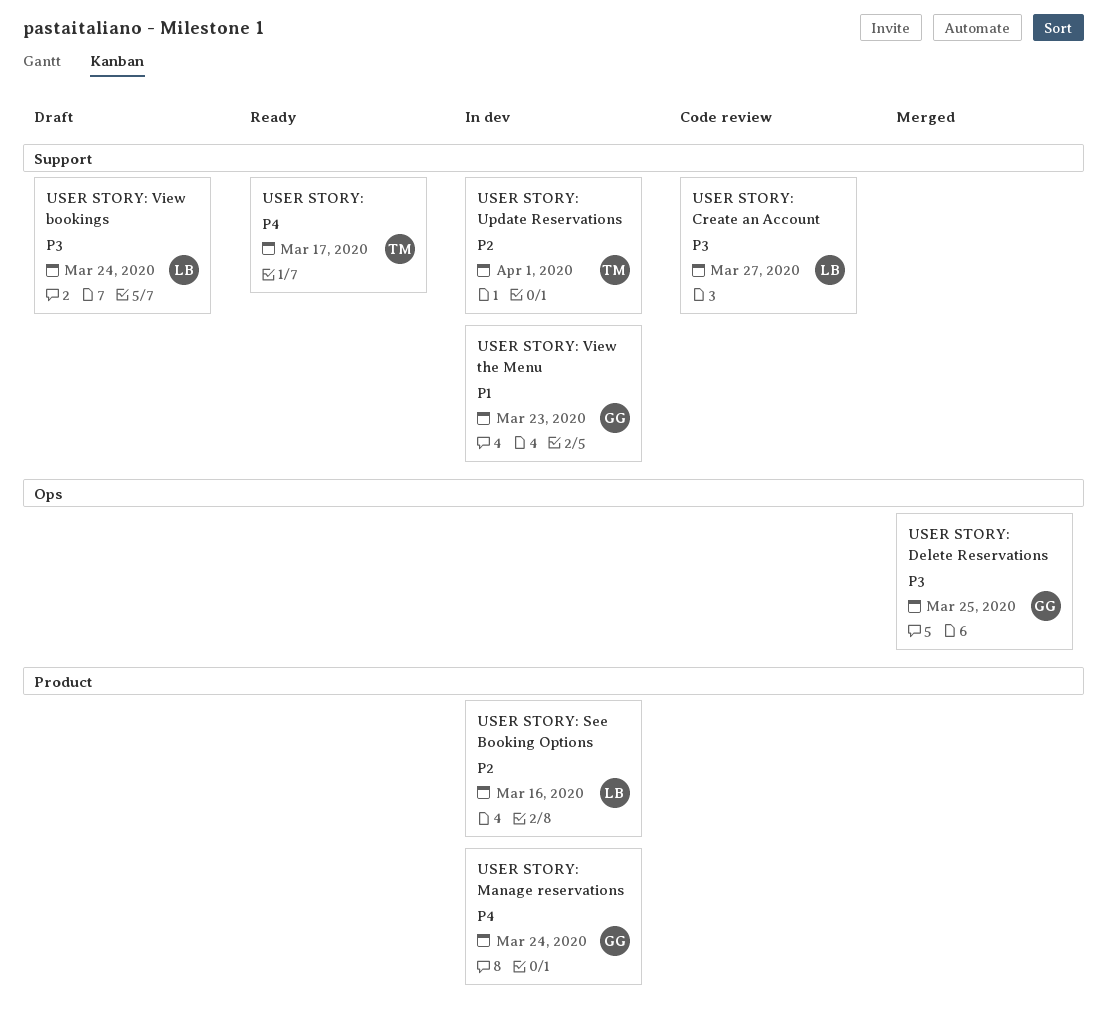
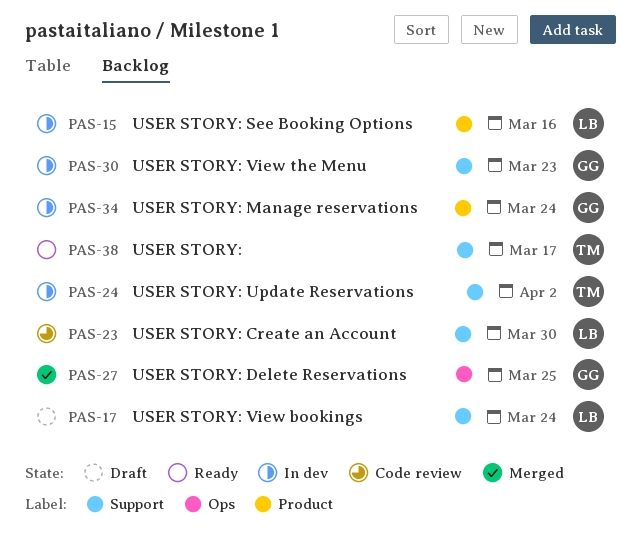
USER STORY: Create an Account, due: Mar 27 -> Mar 30
USER STORY: Update Reservations, due: Apr 1 -> Apr 2

